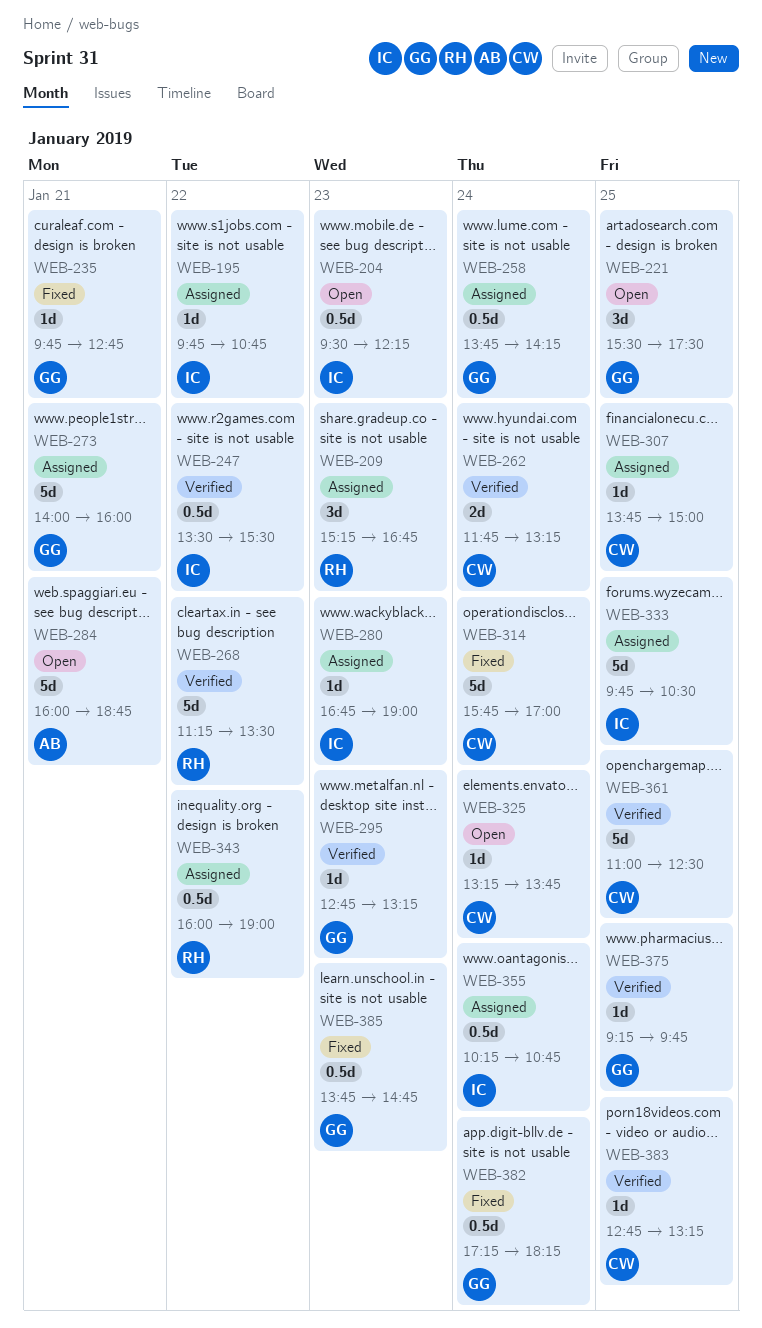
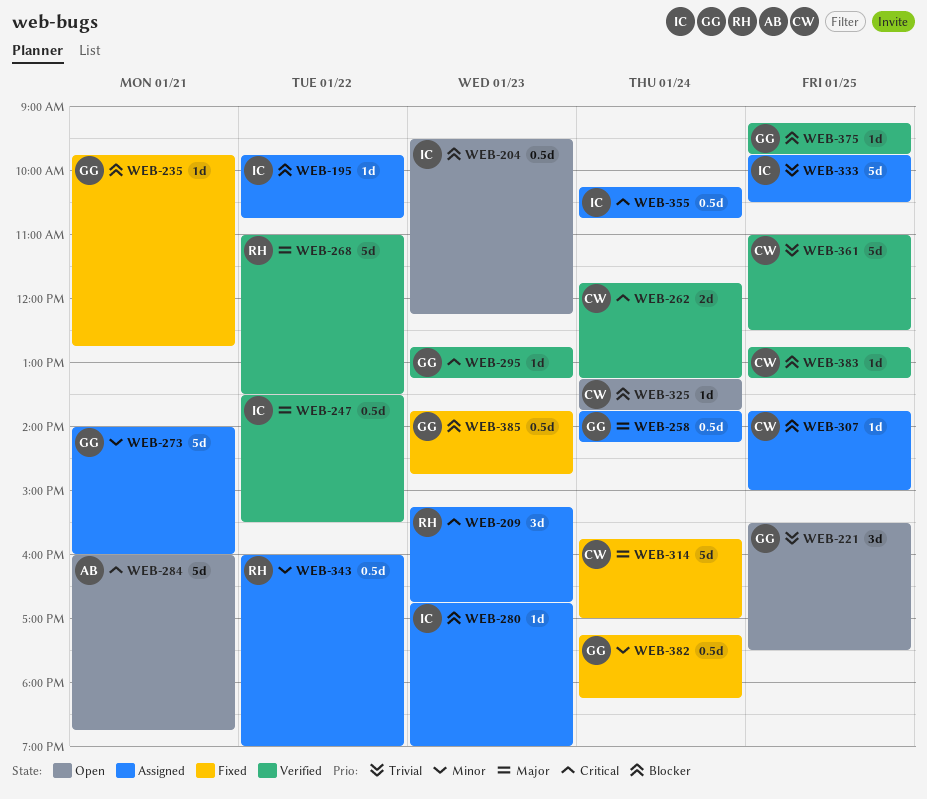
WEB-268, begins: 11:15 -> 11:00

